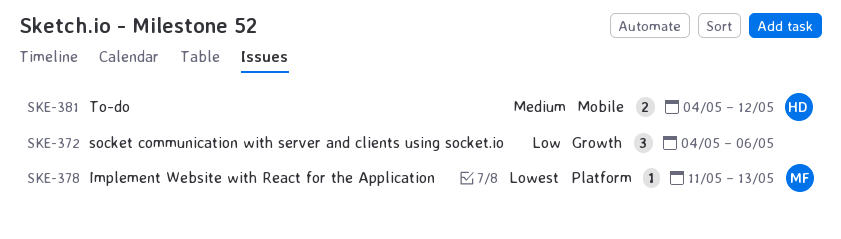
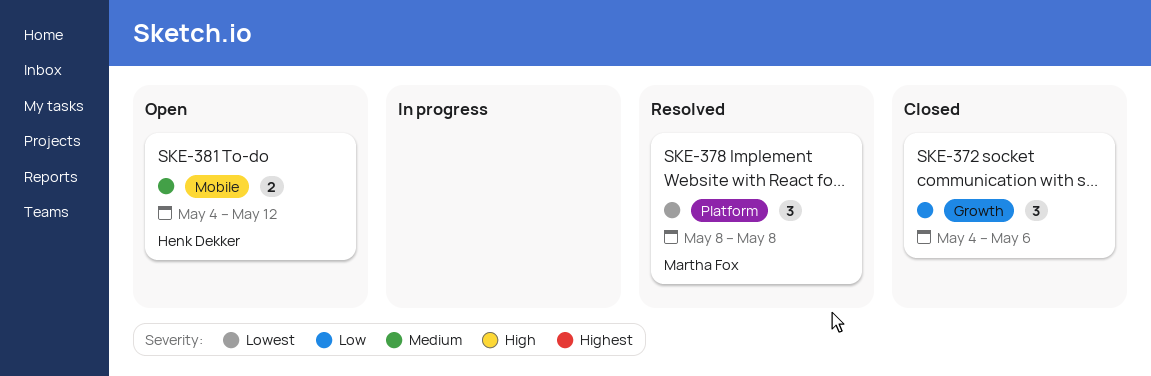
SKE-378, estimate: 1 -> 3
SKE-378, start: May 11 -> May 8
SKE-378, due: May 13 -> May 8

